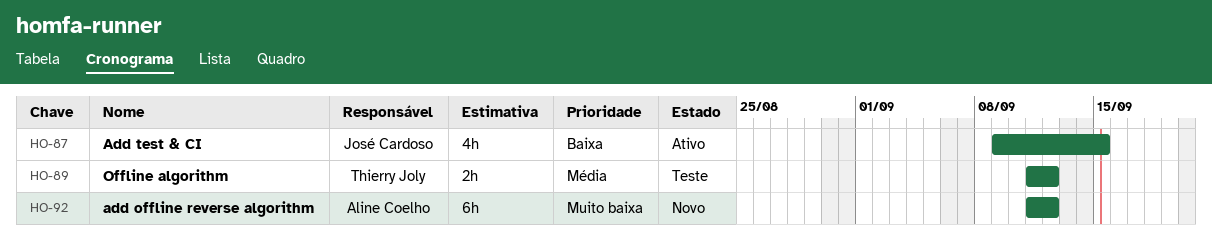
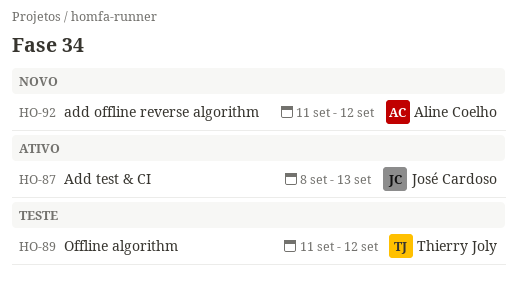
HO-87, start: Sep 9 -> Sep 8
HO-87, due: Sep 15 -> Sep 13

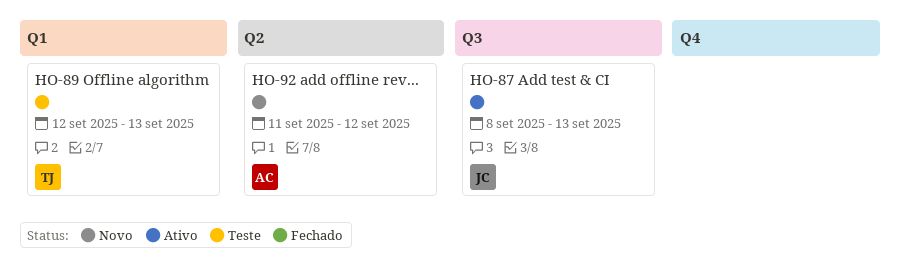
HO-89, start: Sep 11 -> Sep 12
HO-89, due: Sep 12 -> Sep 13

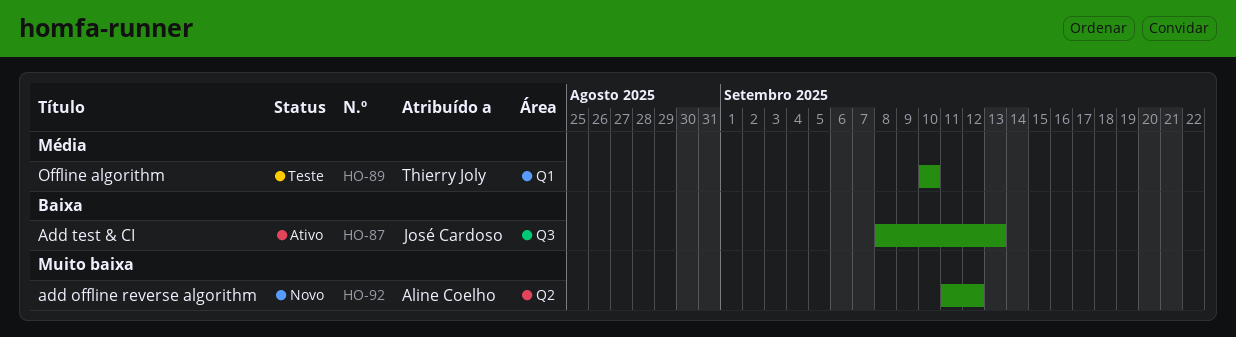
HO-89, start: Sep 12 -> Sep 10
HO-89, due: Sep 13 -> Sep 10

